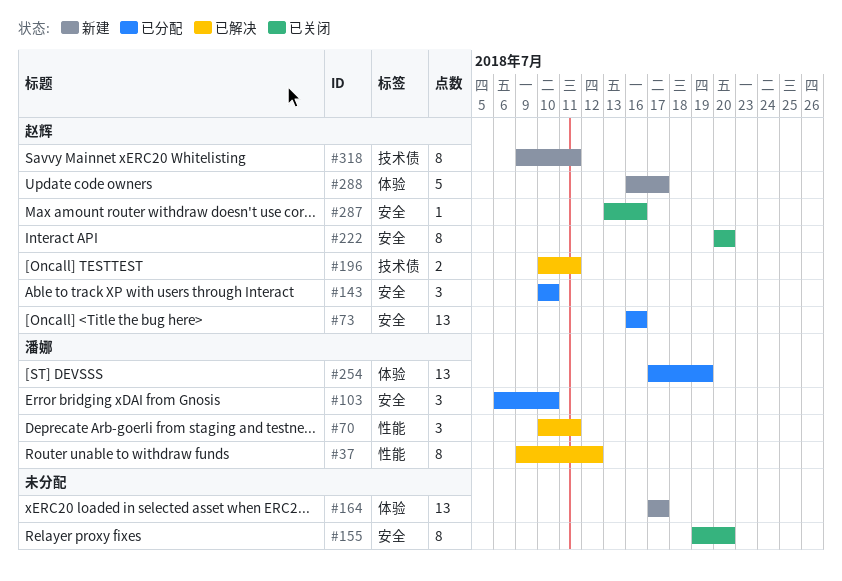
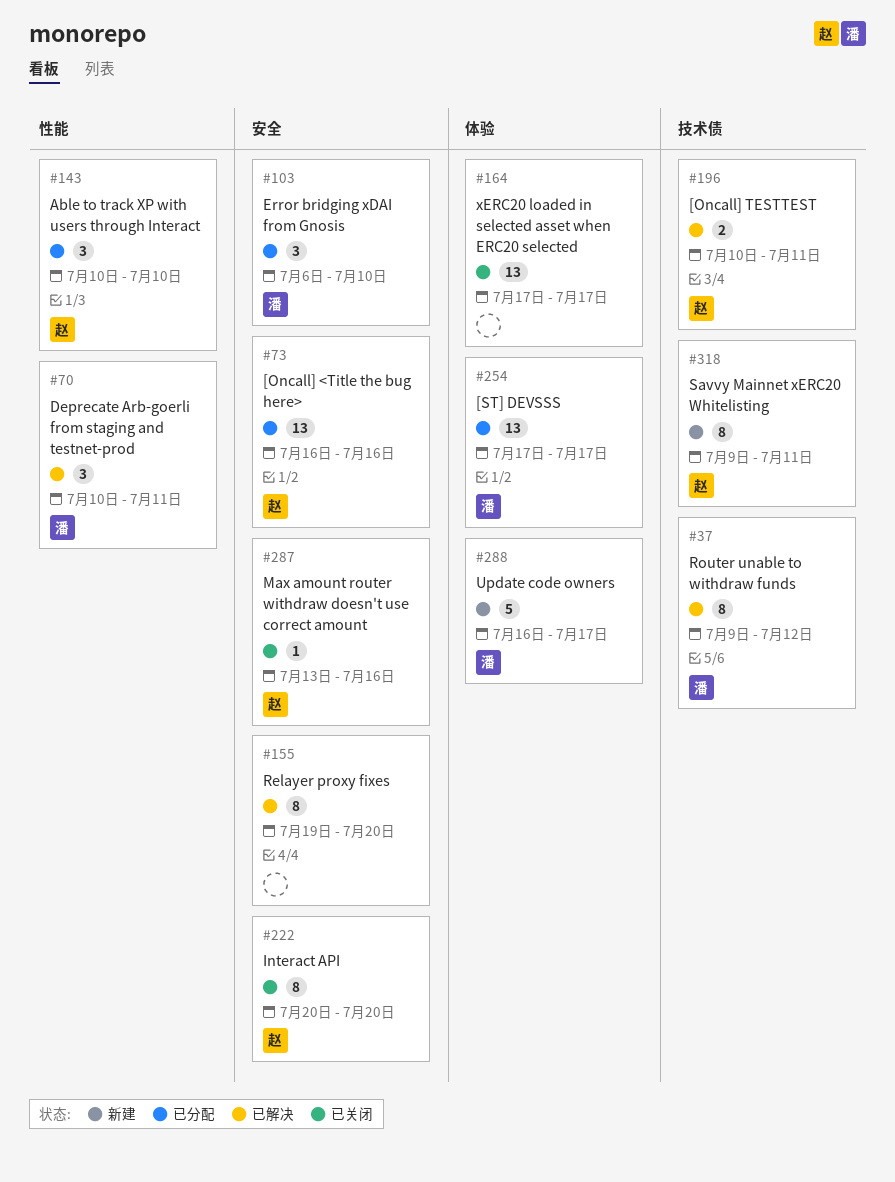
#37, label: 性能 -> 技术债
#143, label: 安全 -> 性能
#155, status: 已关闭 -> 已解决
#164, status: 新建 -> 已关闭
#254, due: Jul 19 -> Jul 17
#288, owner: 赵辉 -> 潘娜

